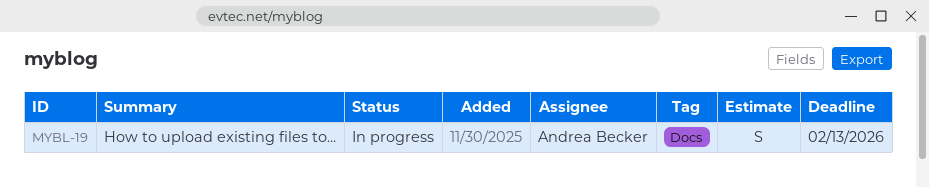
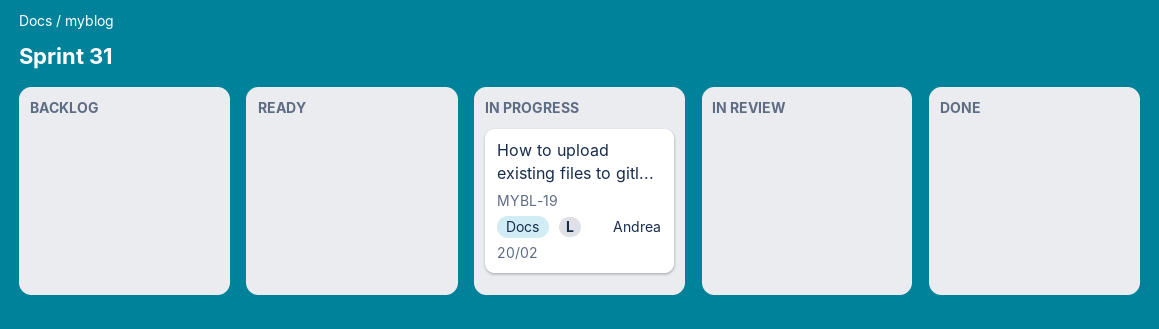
MYBL-19, estimate: S -> L
MYBL-19, due: Feb 13 -> Feb 20

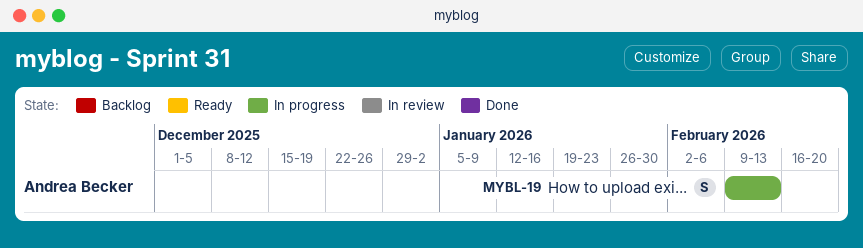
MYBL-19, estimate: L -> S
MYBL-19, due: Feb 20 -> Feb 13

